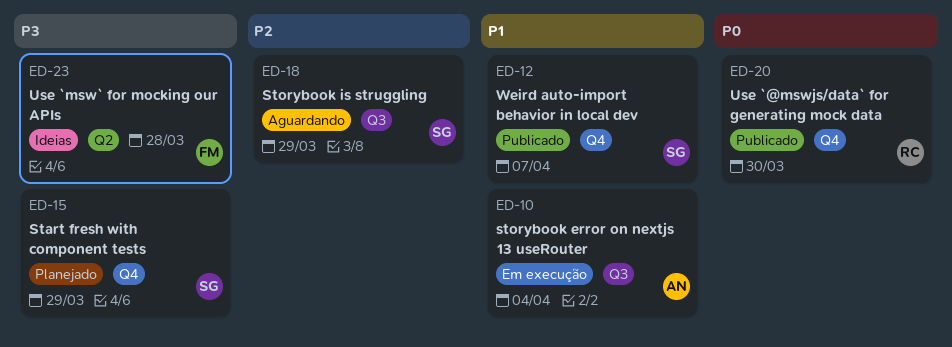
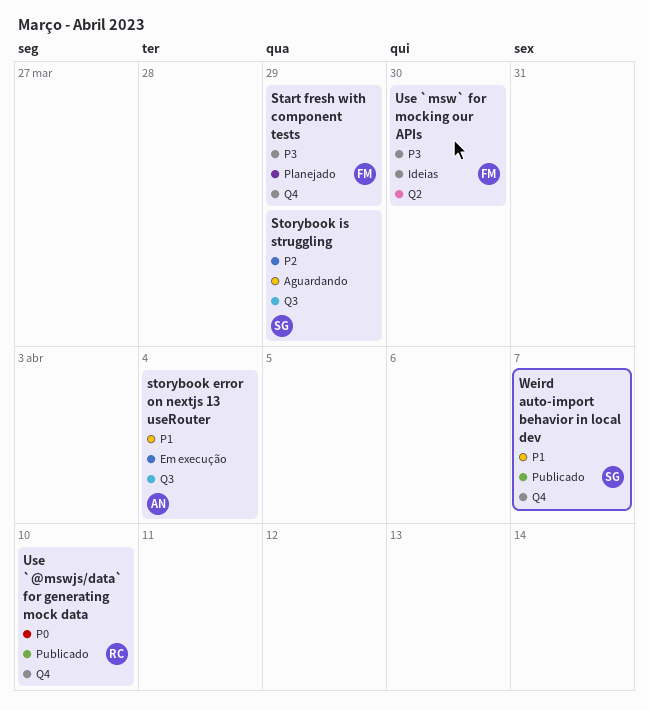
Start fresh with component tests, owner: SG -> FM
Use `@mswjs/data` for generating mock data, due: Mar 30 -> Apr 10
Use `msw` for mocking our APIs, due: Mar 28 -> Mar 30

